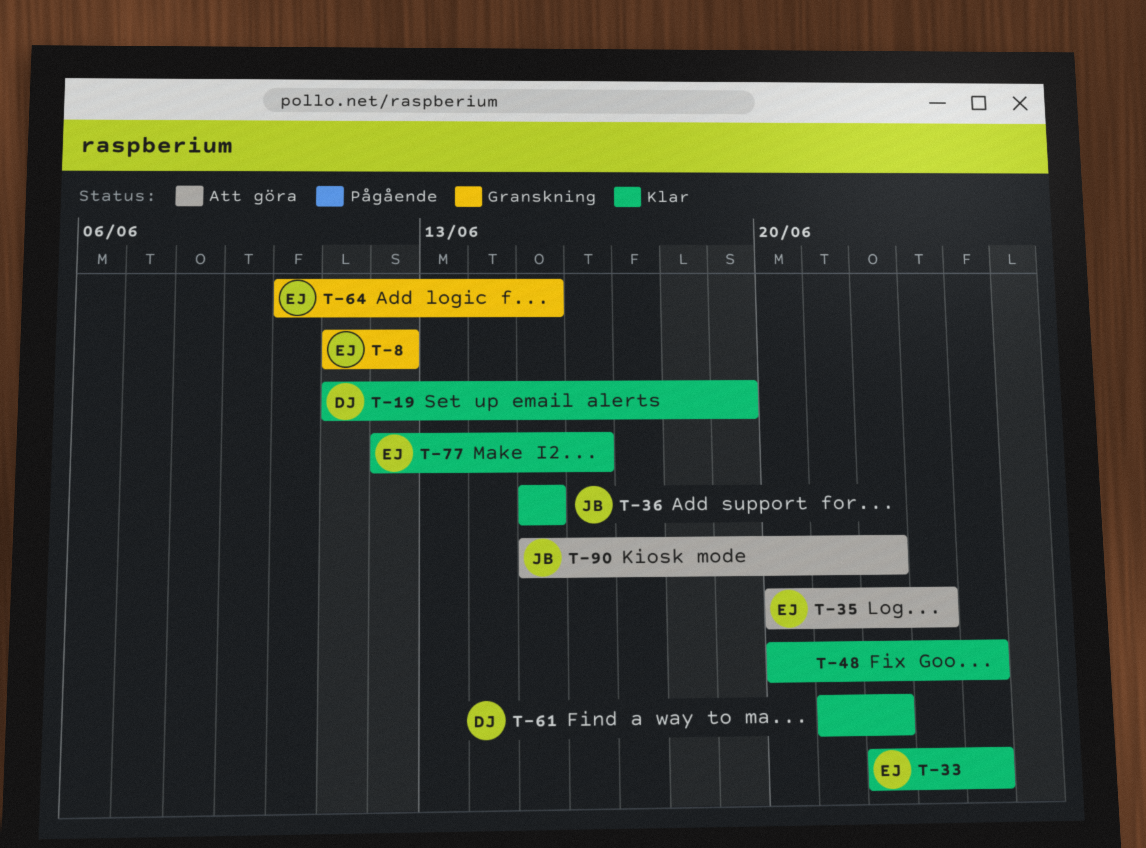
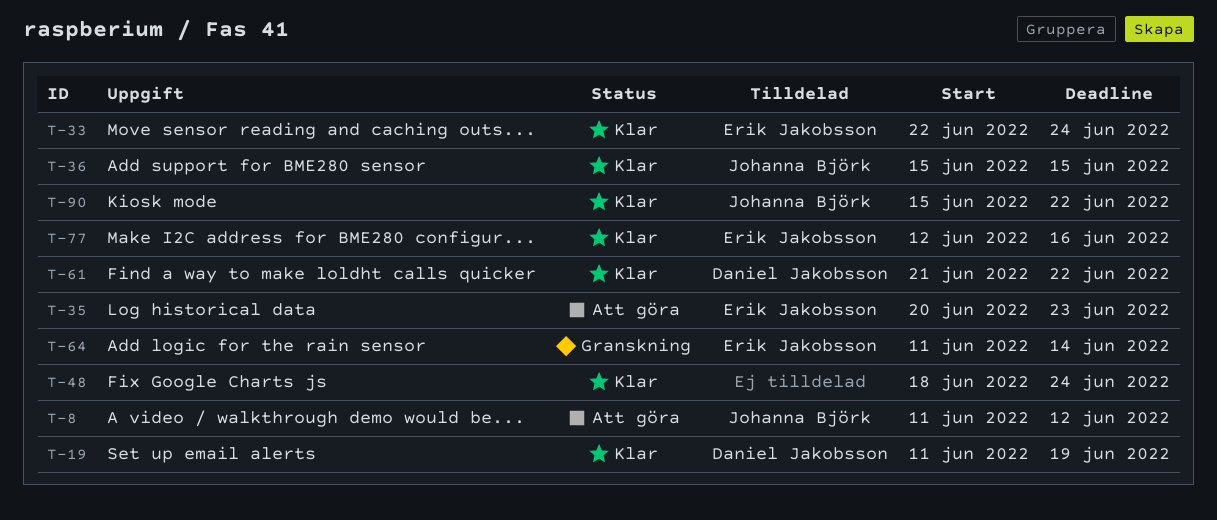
T-8, status: Granskning -> Att göra
T-8, owner: Erik Jakobsson -> Johanna Björk
T-48, start: Jun 20 -> Jun 18
T-64, start: Jun 10 -> Jun 11
T-64, due: Jun 15 -> Jun 14
T-90, status: Att göra -> Klar

